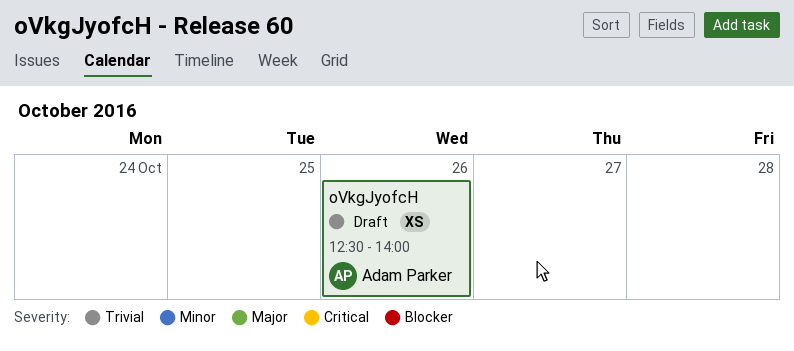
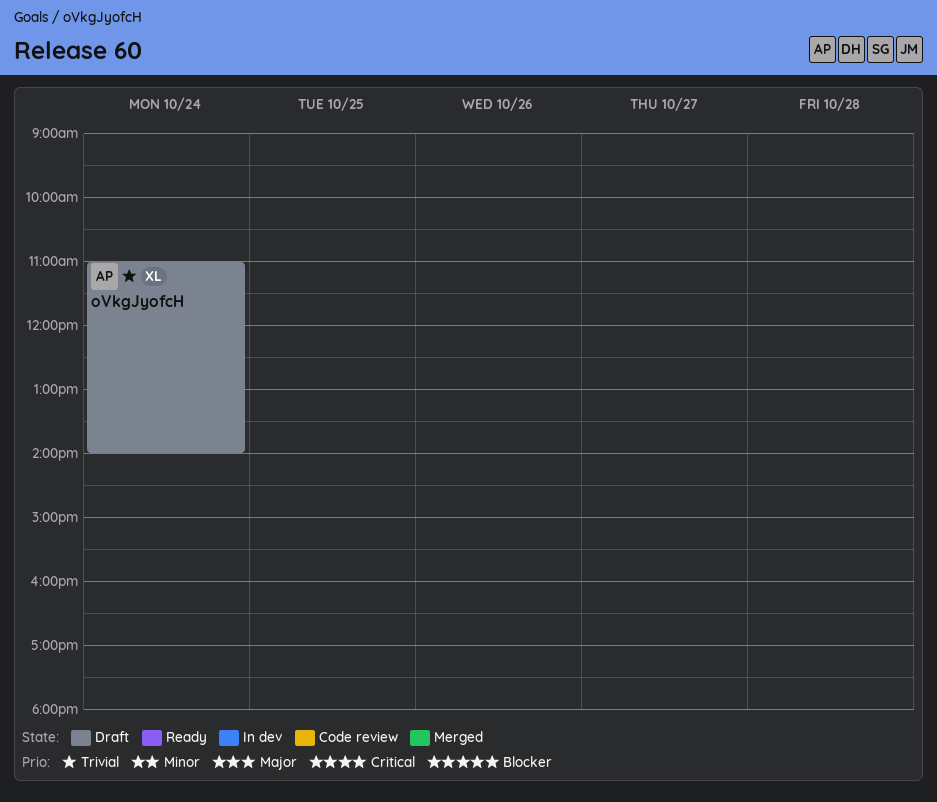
oVkgJyofcH, estimate: XS -> XL
oVkgJyofcH, day: Oct 26 -> Oct 24
oVkgJyofcH, begins: 12:30 -> 11:00

